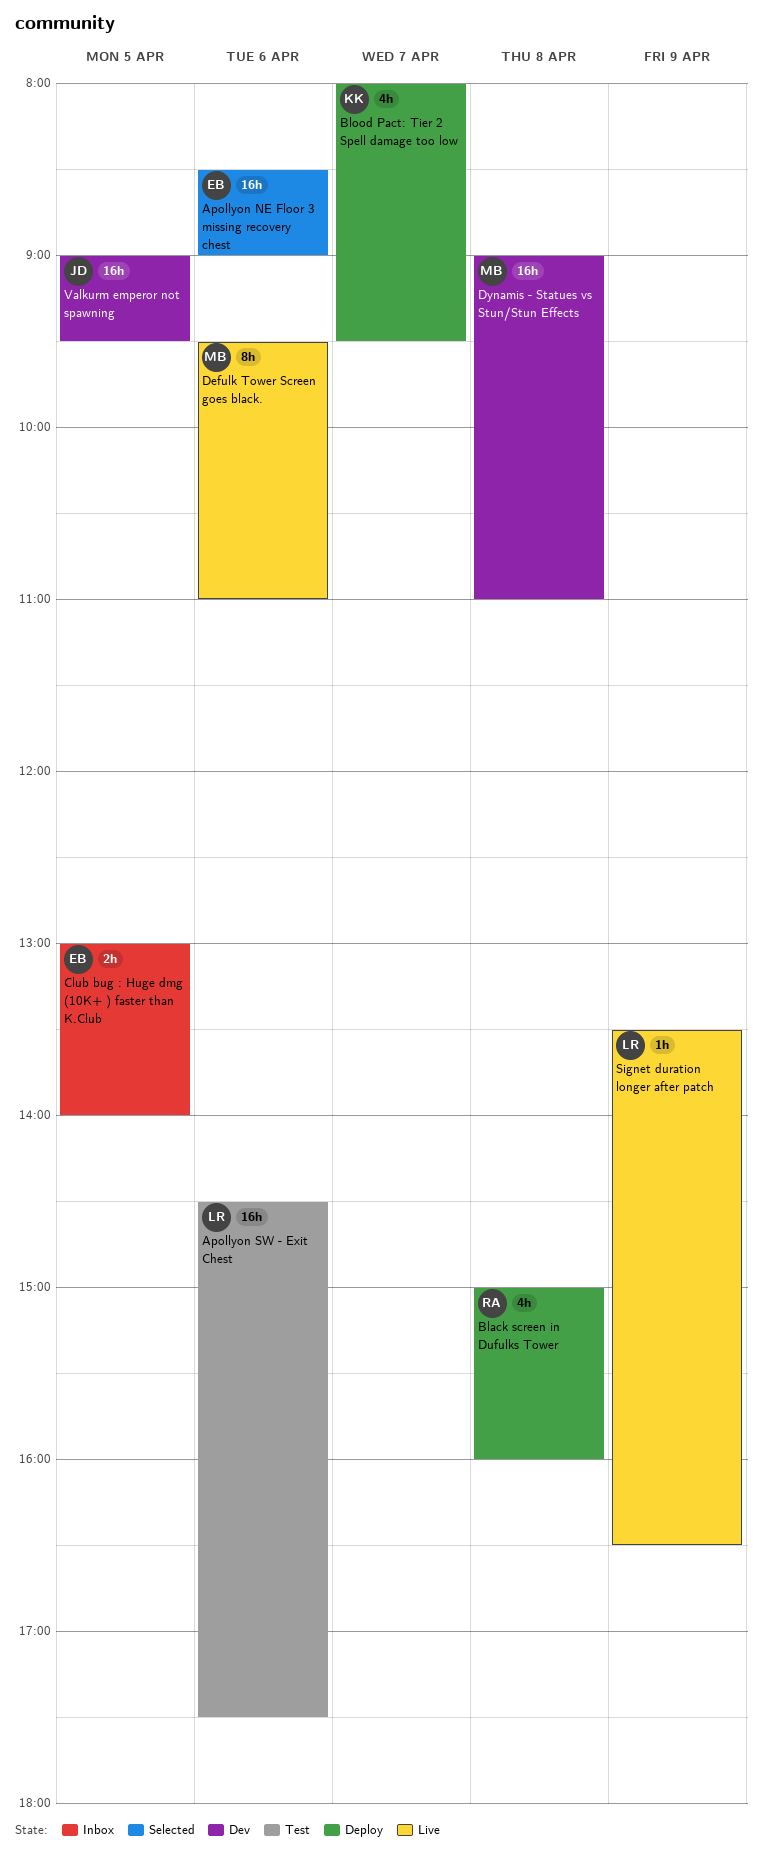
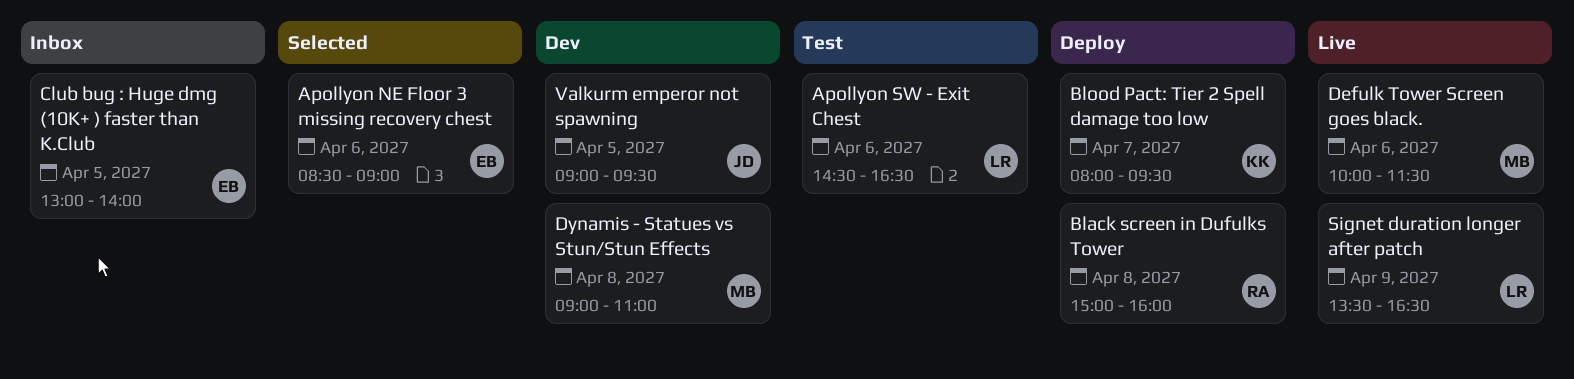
Apollyon SW - Exit Chest, ends: 17:30 -> 16:30
Defulk Tower Screen goes black., begins: 09:30 -> 10:00
Defulk Tower Screen goes black., ends: 11:00 -> 11:30

